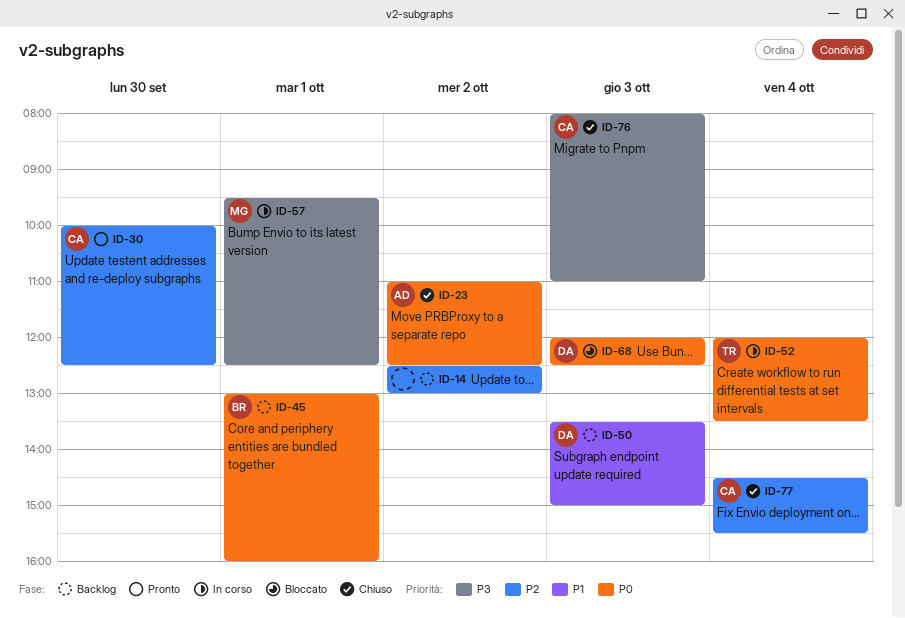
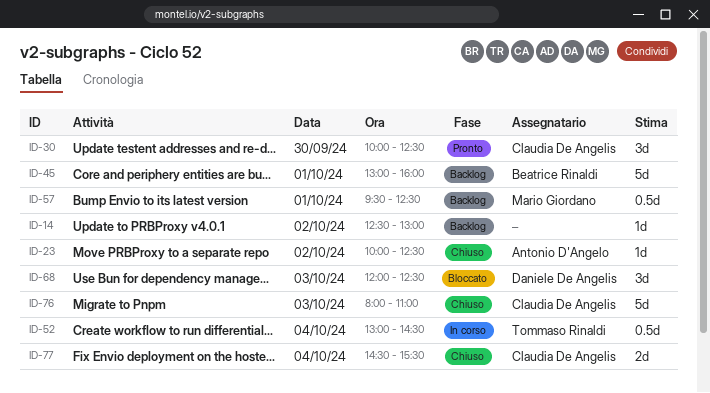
ID-23, begins: 11:00 -> 10:00
ID-50: present -> none
ID-52, begins: 12:00 -> 13:00
ID-52, ends: 13:30 -> 14:30
ID-57, status: In corso -> Backlog

